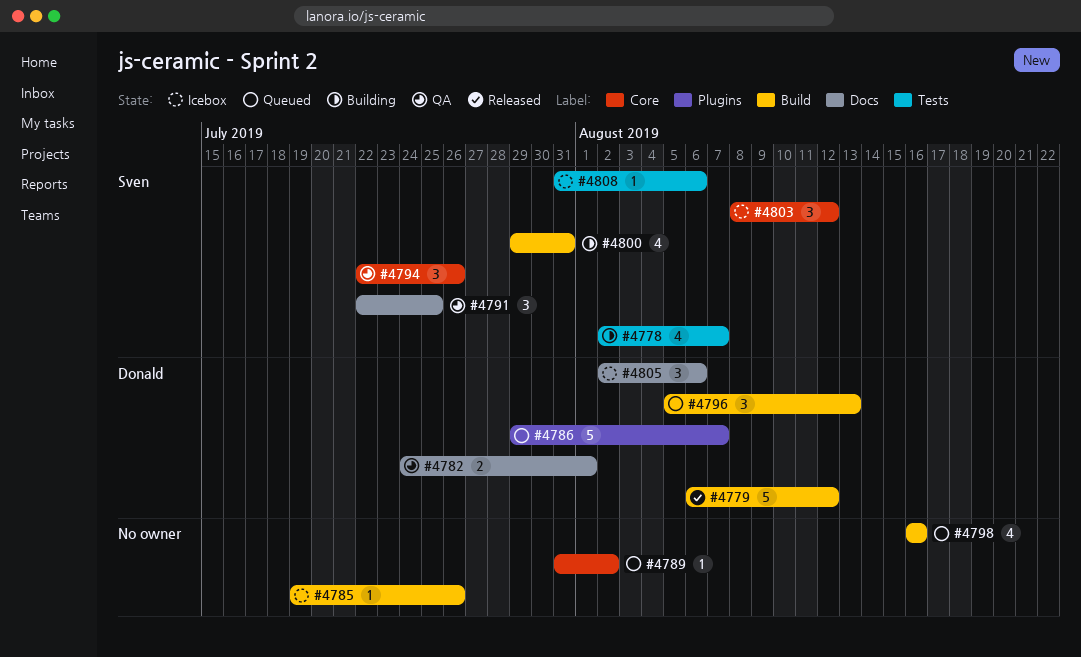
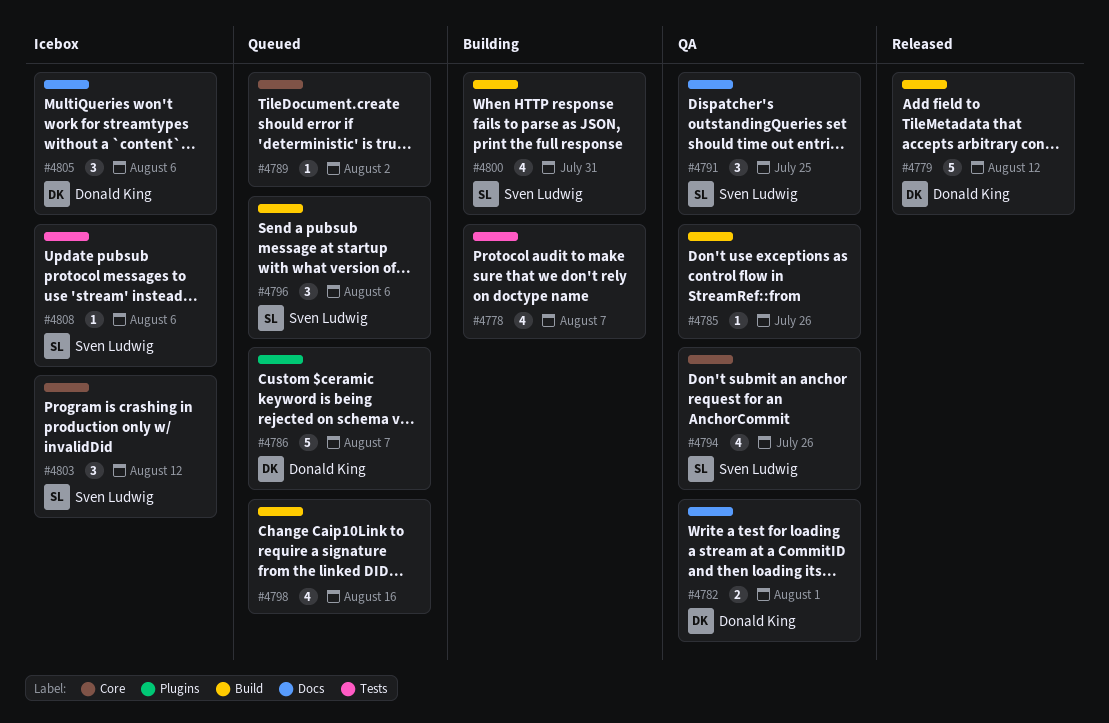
#4778, owner: Sven Ludwig -> none
#4785, status: Icebox -> QA
#4794, estimate: 3 -> 4
#4796, owner: Donald King -> Sven Ludwig
#4796, due: Aug 13 -> Aug 6

